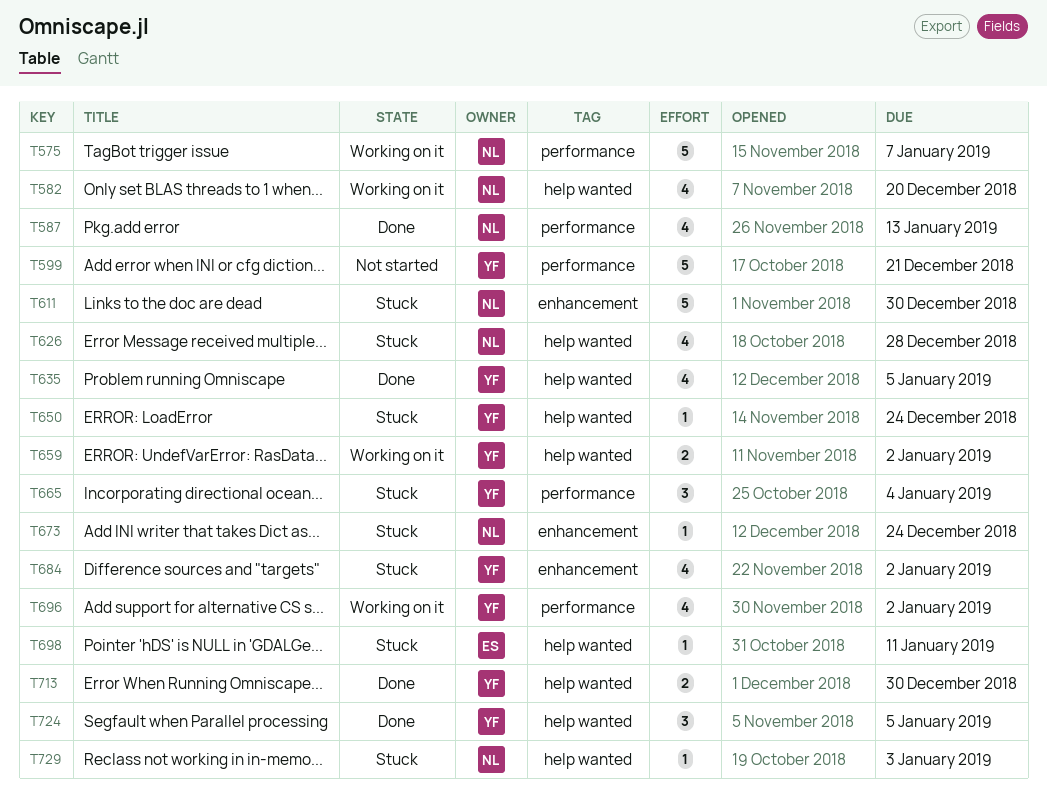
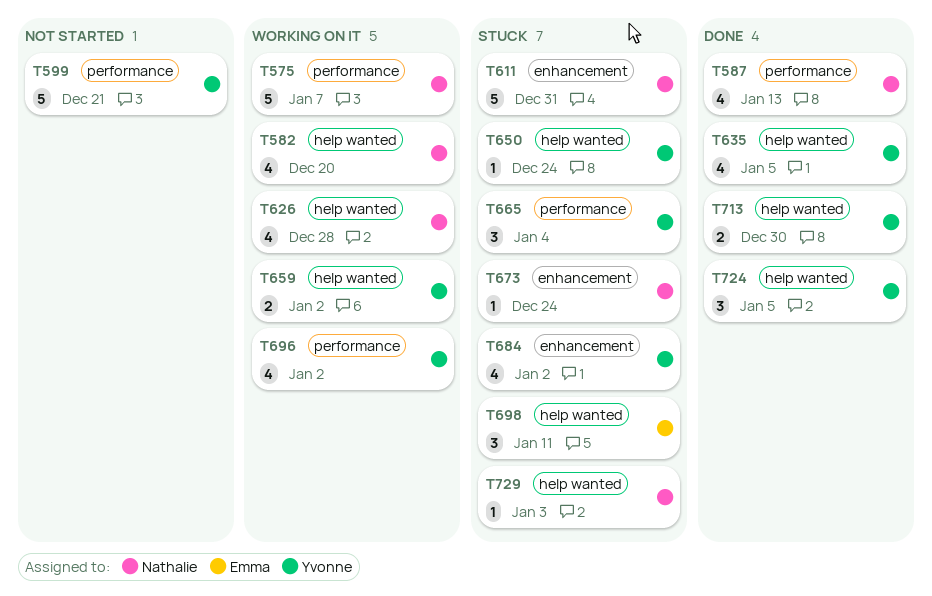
T611, due: Dec 30 -> Dec 31
T626, status: Stuck -> Working on it
T698, estimate: 1 -> 3

